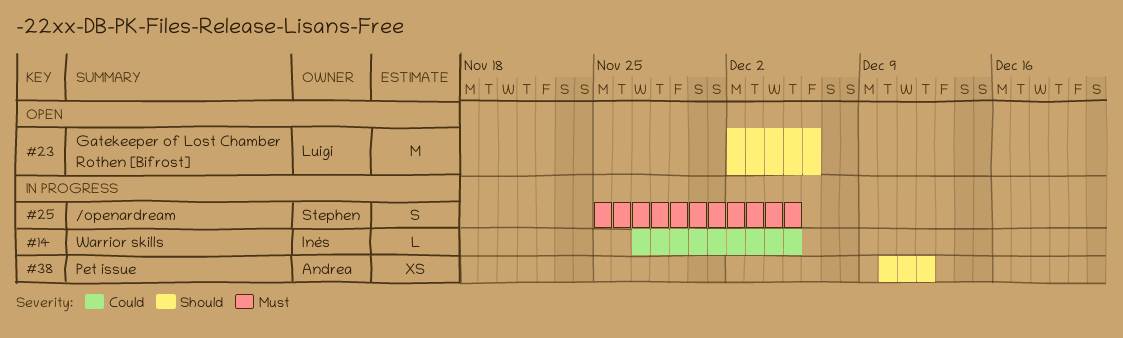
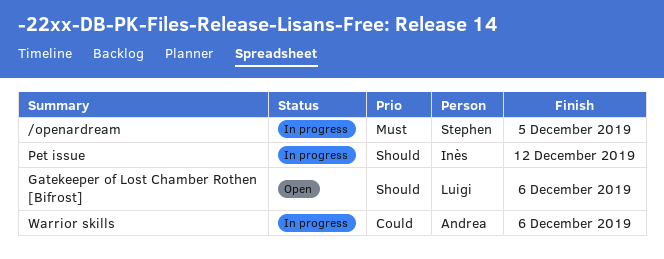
Pet issue, owner: Andrea -> Inès
Warrior skills, owner: Inès -> Andrea
Warrior skills, due: Dec 5 -> Dec 6

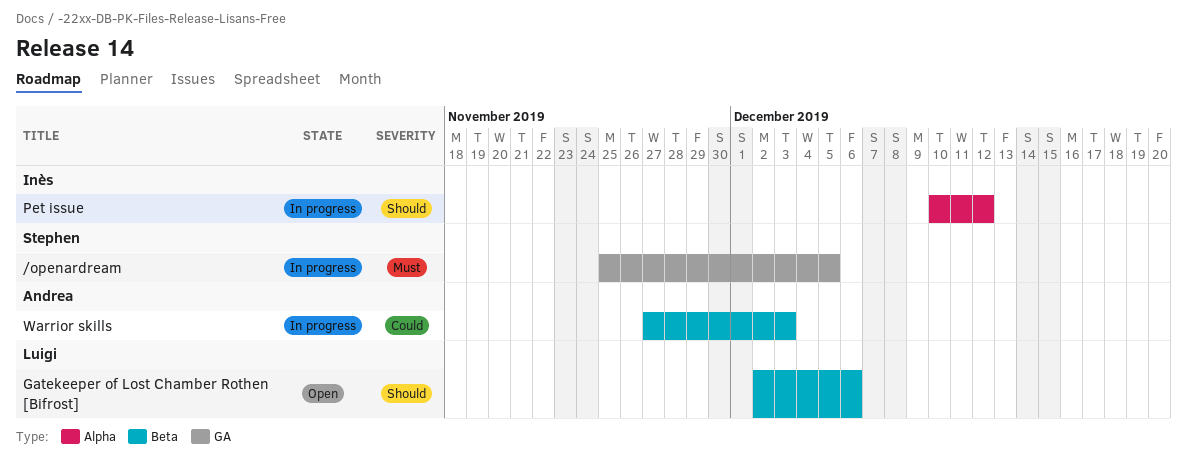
Warrior skills, due: Dec 6 -> Dec 3

